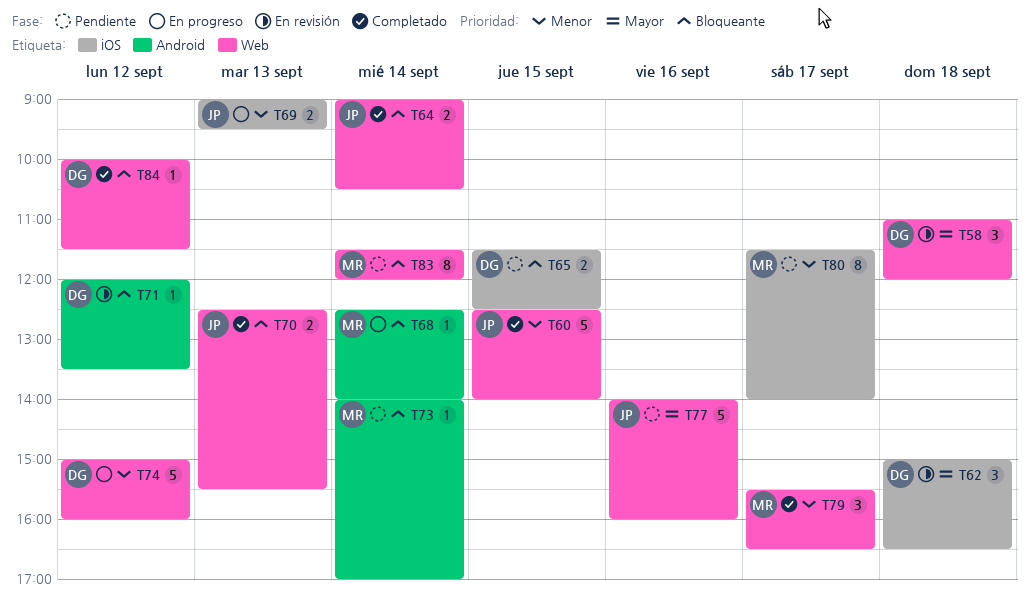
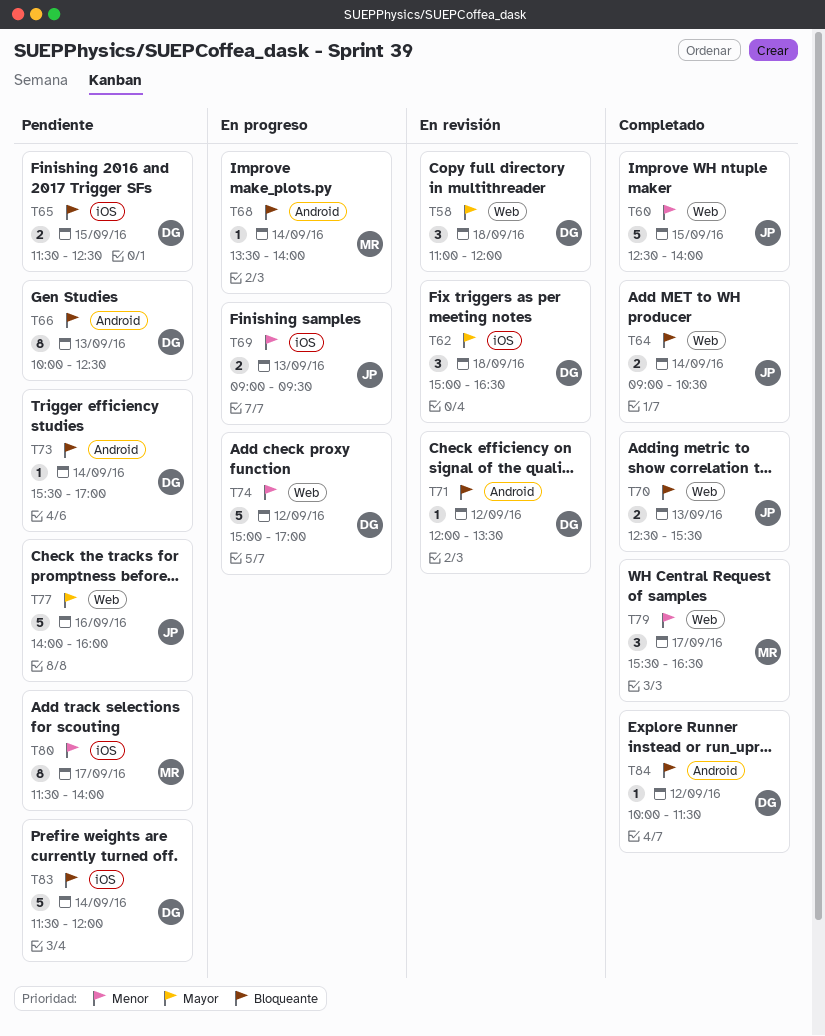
T66: none -> present
T68, begins: 12:30 -> 13:30
T73, owner: MR -> DG
T73, begins: 14:00 -> 15:30
T74, ends: 16:00 -> 17:00
T83, owner: MR -> DG
T83, label: Web -> iOS
T83, estimate: 8 -> 5
T84, label: Web -> Android

